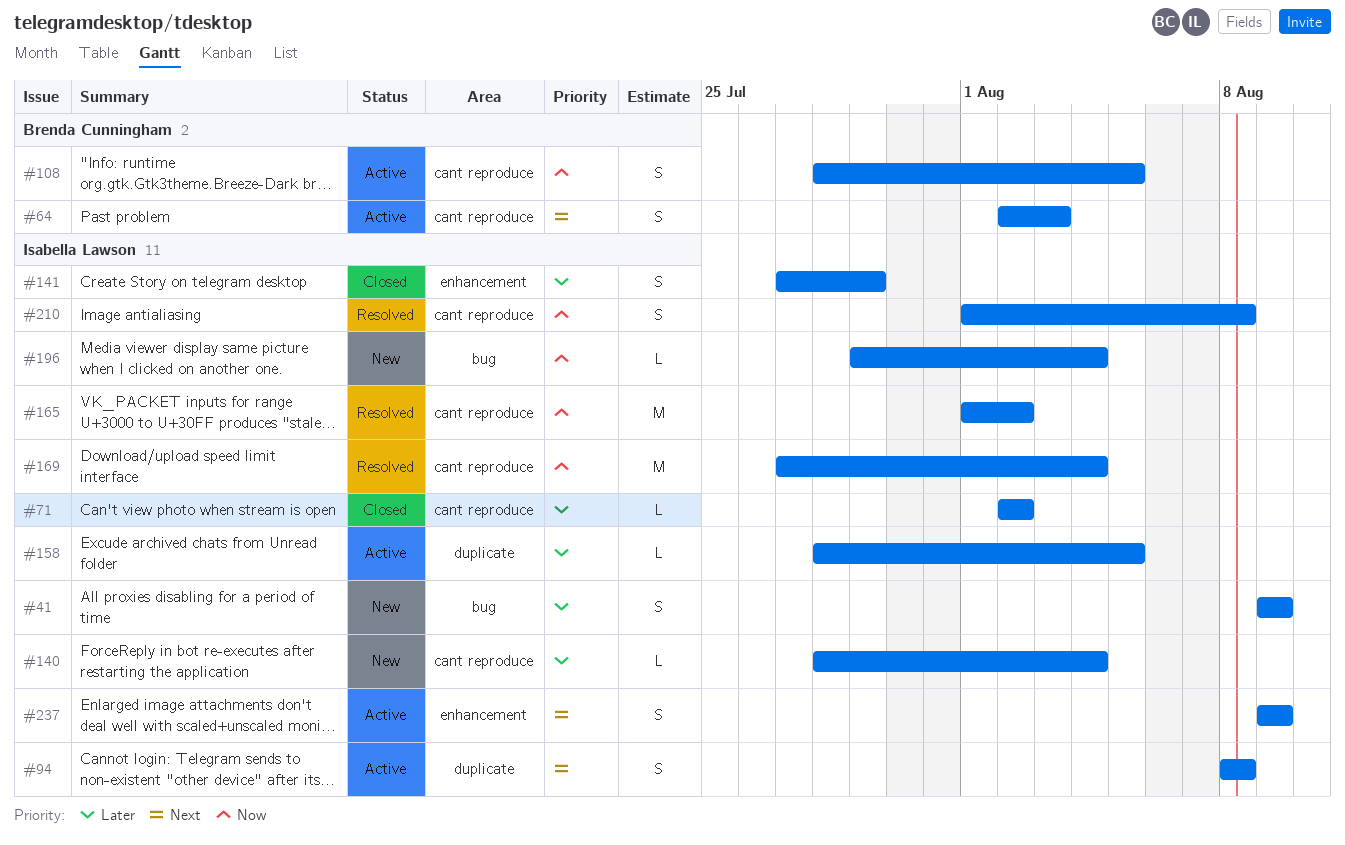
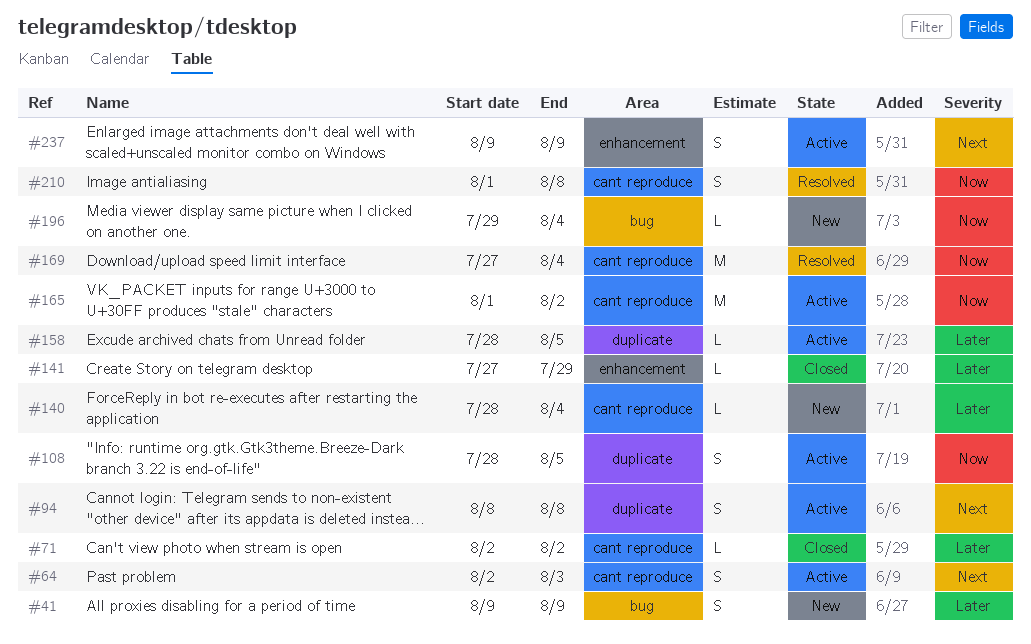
#108, label: cant reproduce -> duplicate
#141, estimate: S -> L
#165, status: Resolved -> Active

